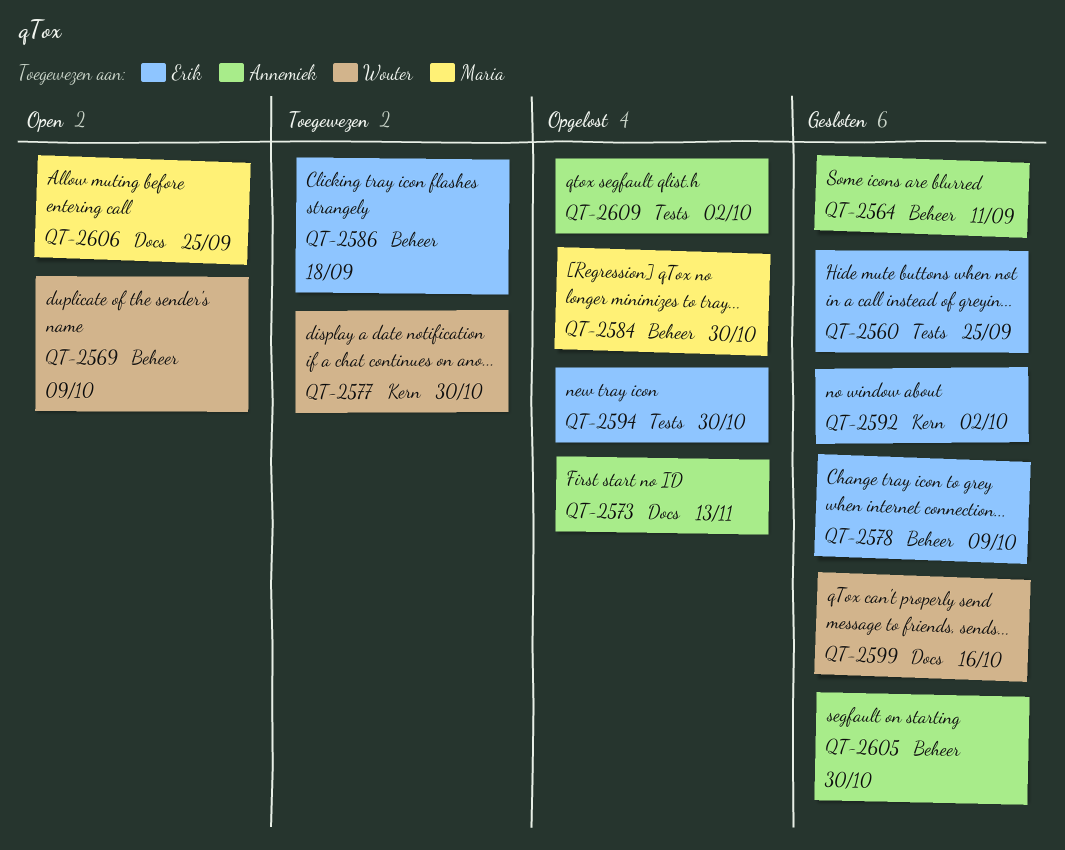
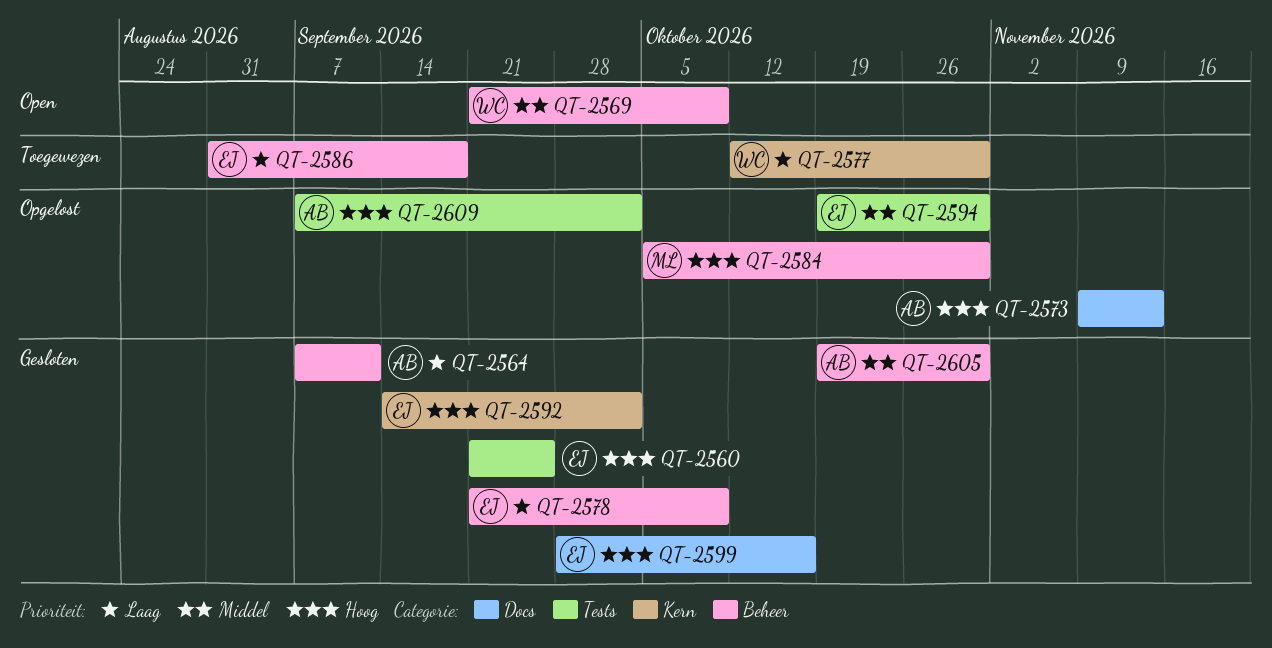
QT-2599, owner: Wouter -> Erik
QT-2606: present -> none

